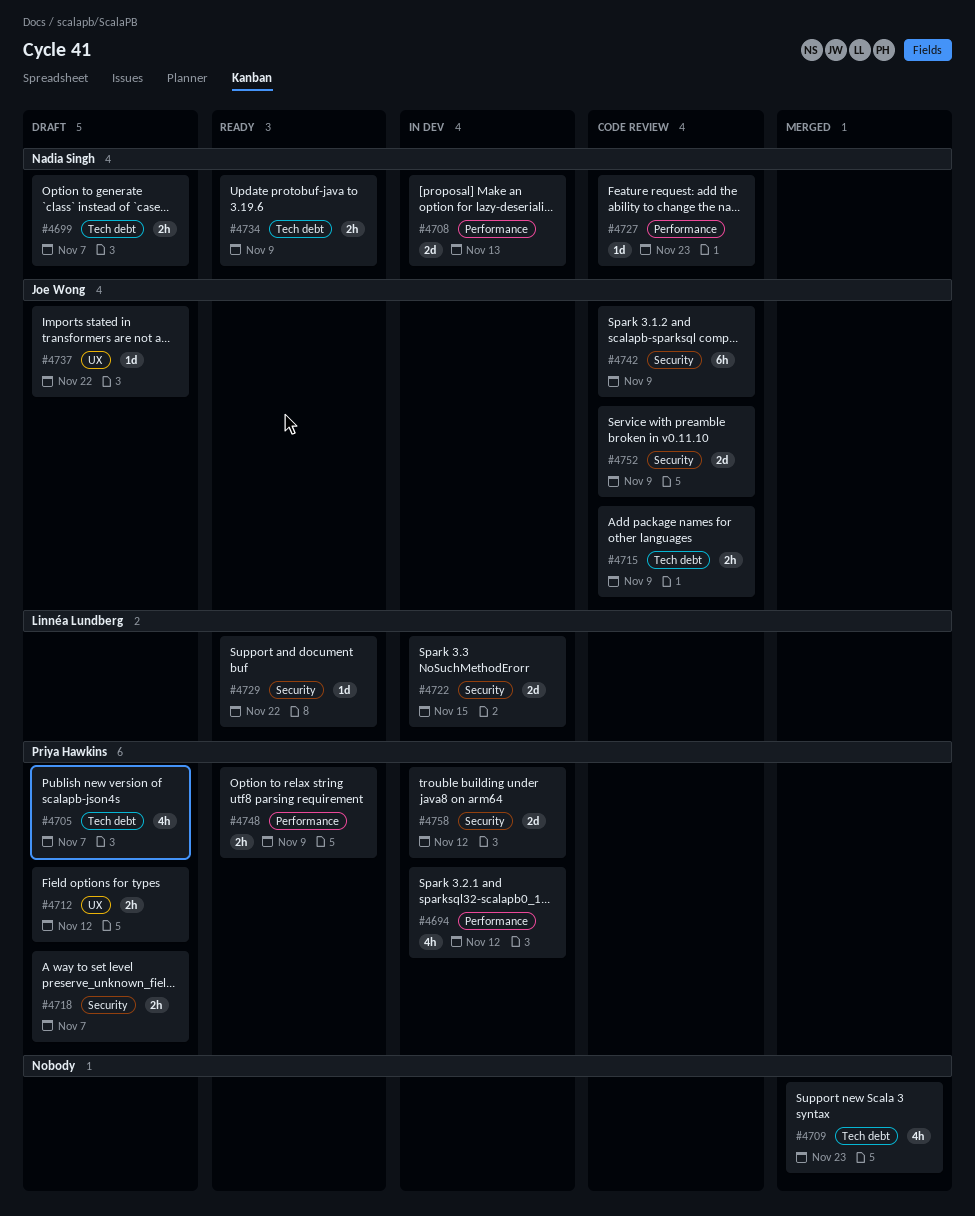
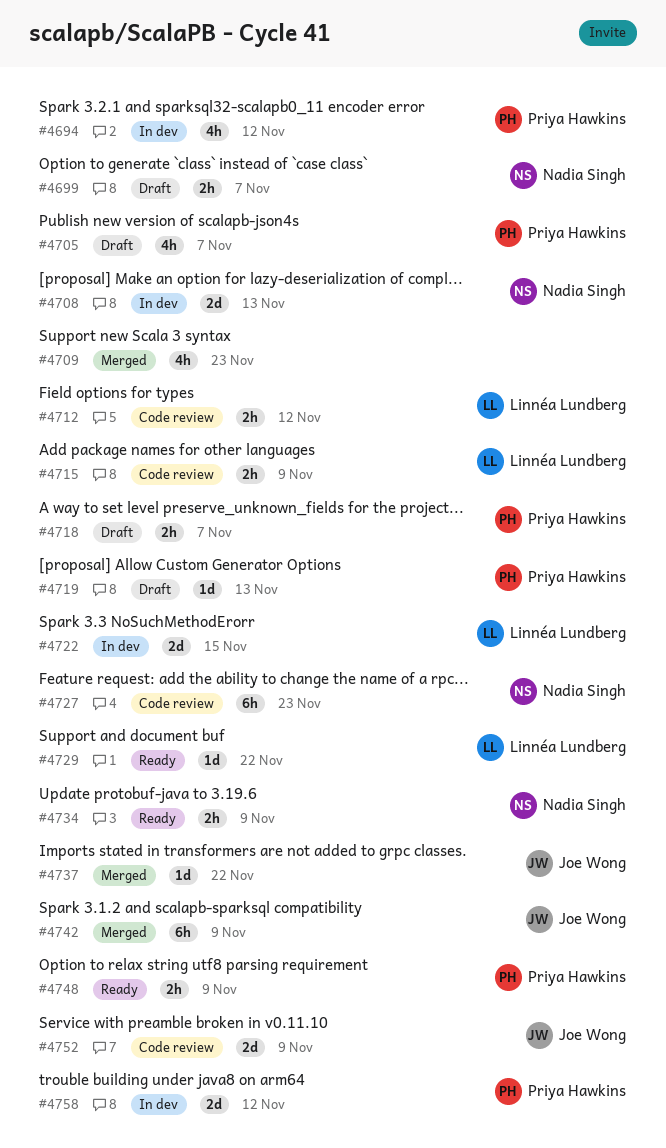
#4712, status: Draft -> Code review
#4712, owner: Priya Hawkins -> Linnéa Lundberg
#4715, owner: Joe Wong -> Linnéa Lundberg
#4719: none -> present
#4727, estimate: 1d -> 6h
#4737, status: Draft -> Merged
#4742, status: Code review -> Merged

